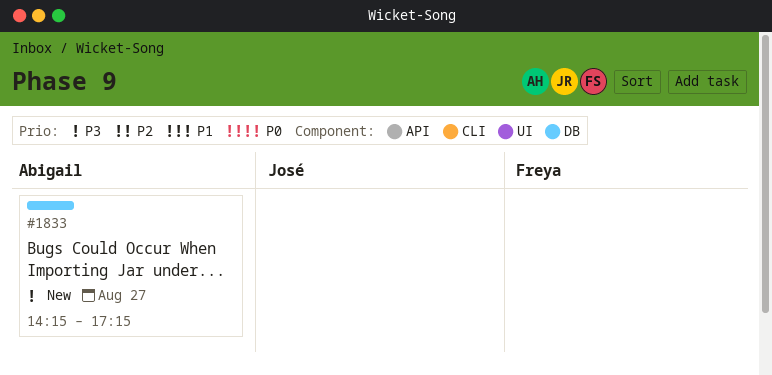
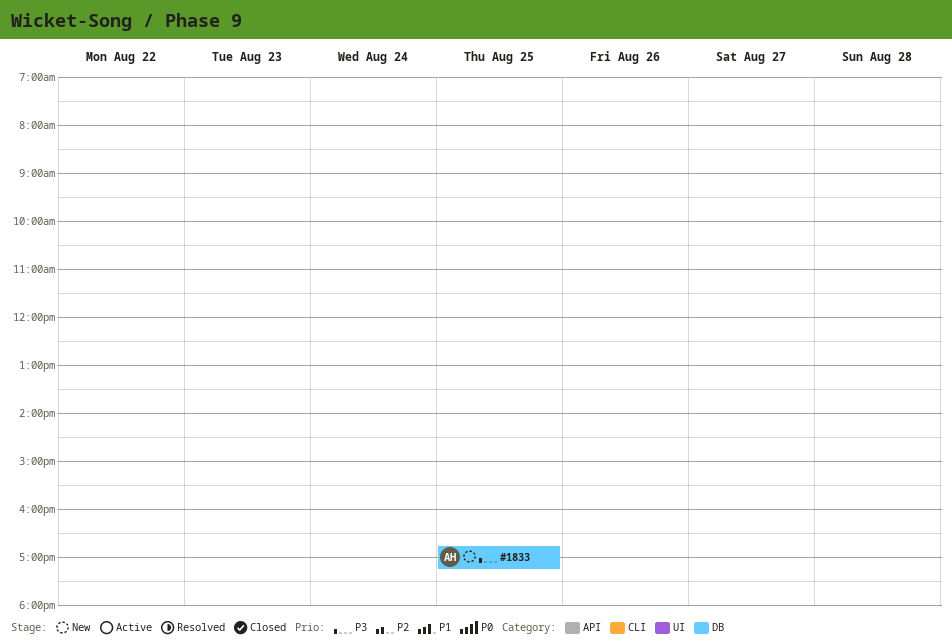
#1833, day: Aug 27 -> Aug 25
#1833, begins: 14:15 -> 16:45

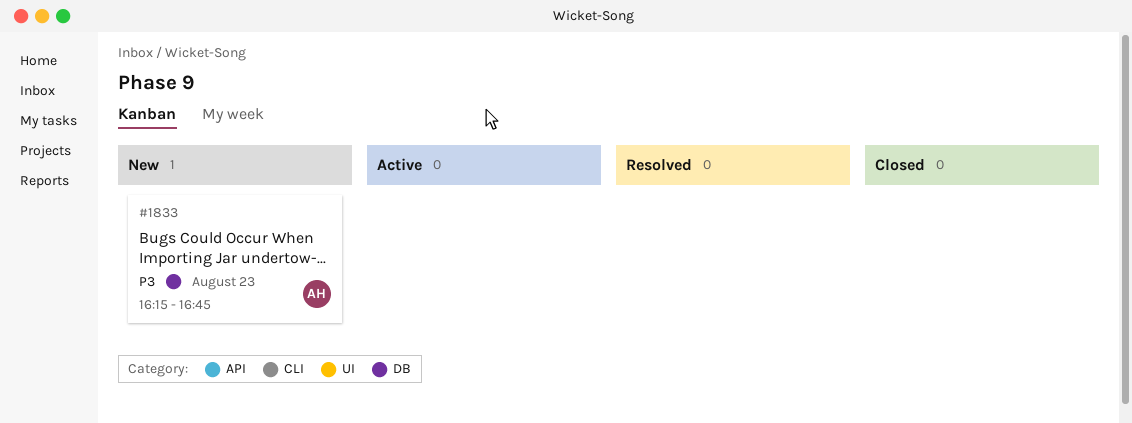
#1833, day: Aug 25 -> Aug 23
#1833, begins: 16:45 -> 16:15
#1833, ends: 17:15 -> 16:45

